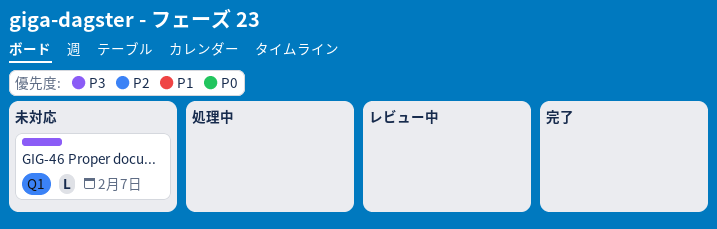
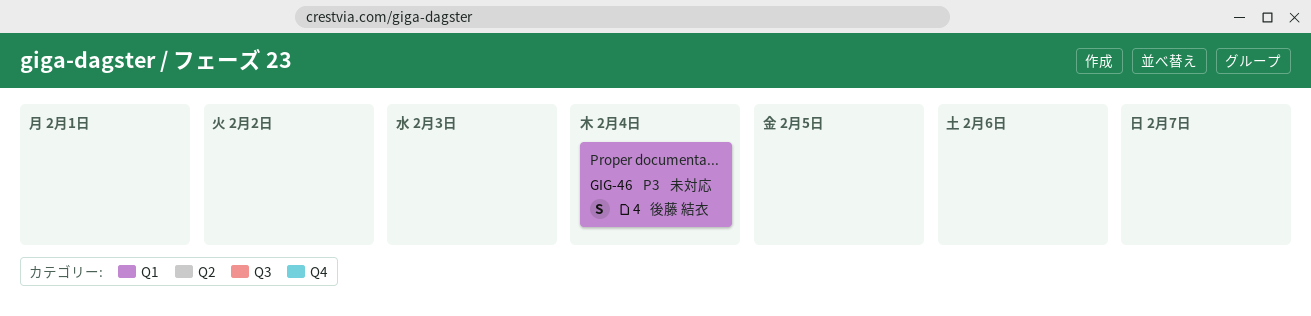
GIG-46, estimate: L -> S
GIG-46, due: Feb 7 -> Feb 4

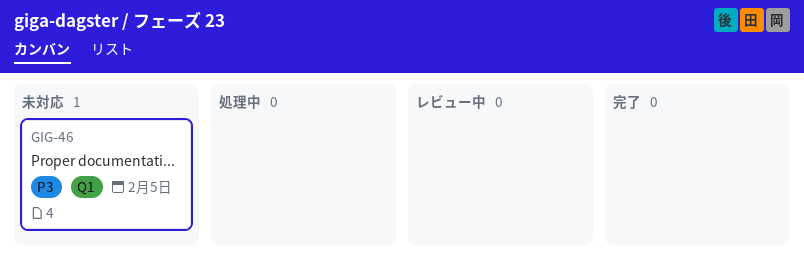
GIG-46, due: Feb 4 -> Feb 5

